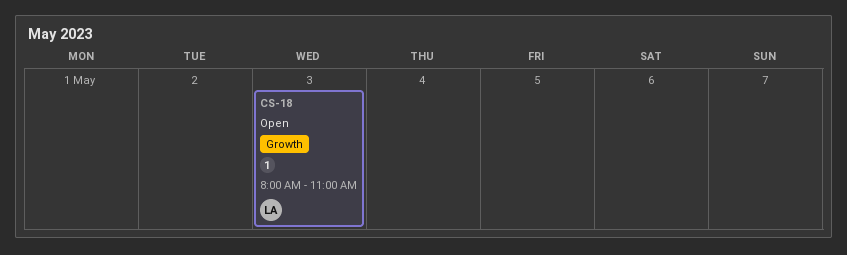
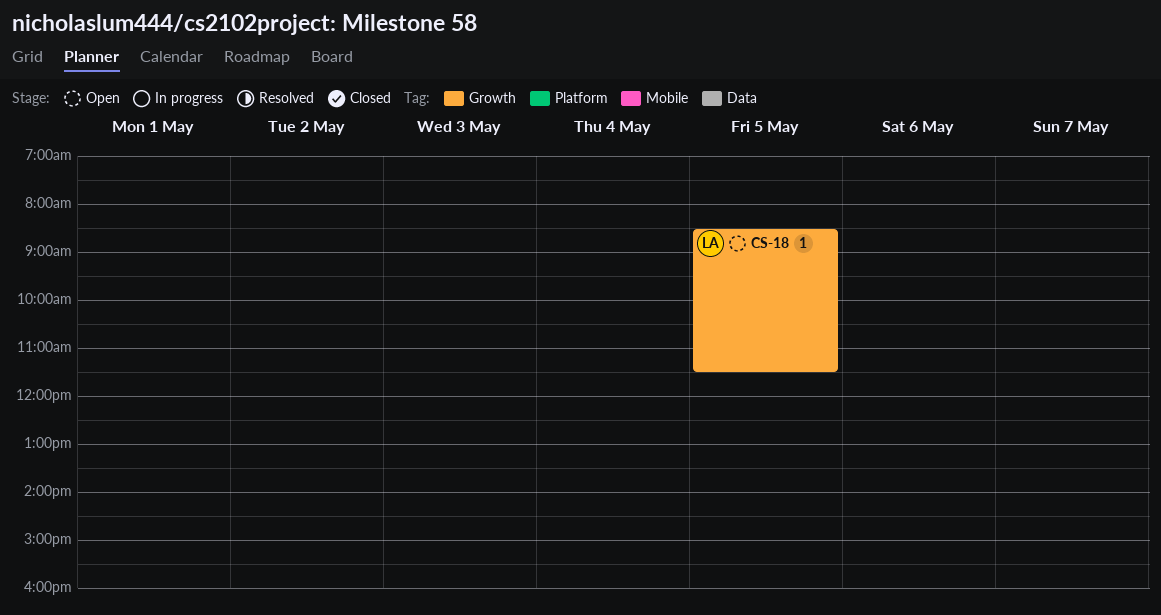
CS-18, day: May 3 -> May 5
CS-18, begins: 08:00 -> 08:30
CS-18, ends: 11:00 -> 11:30

